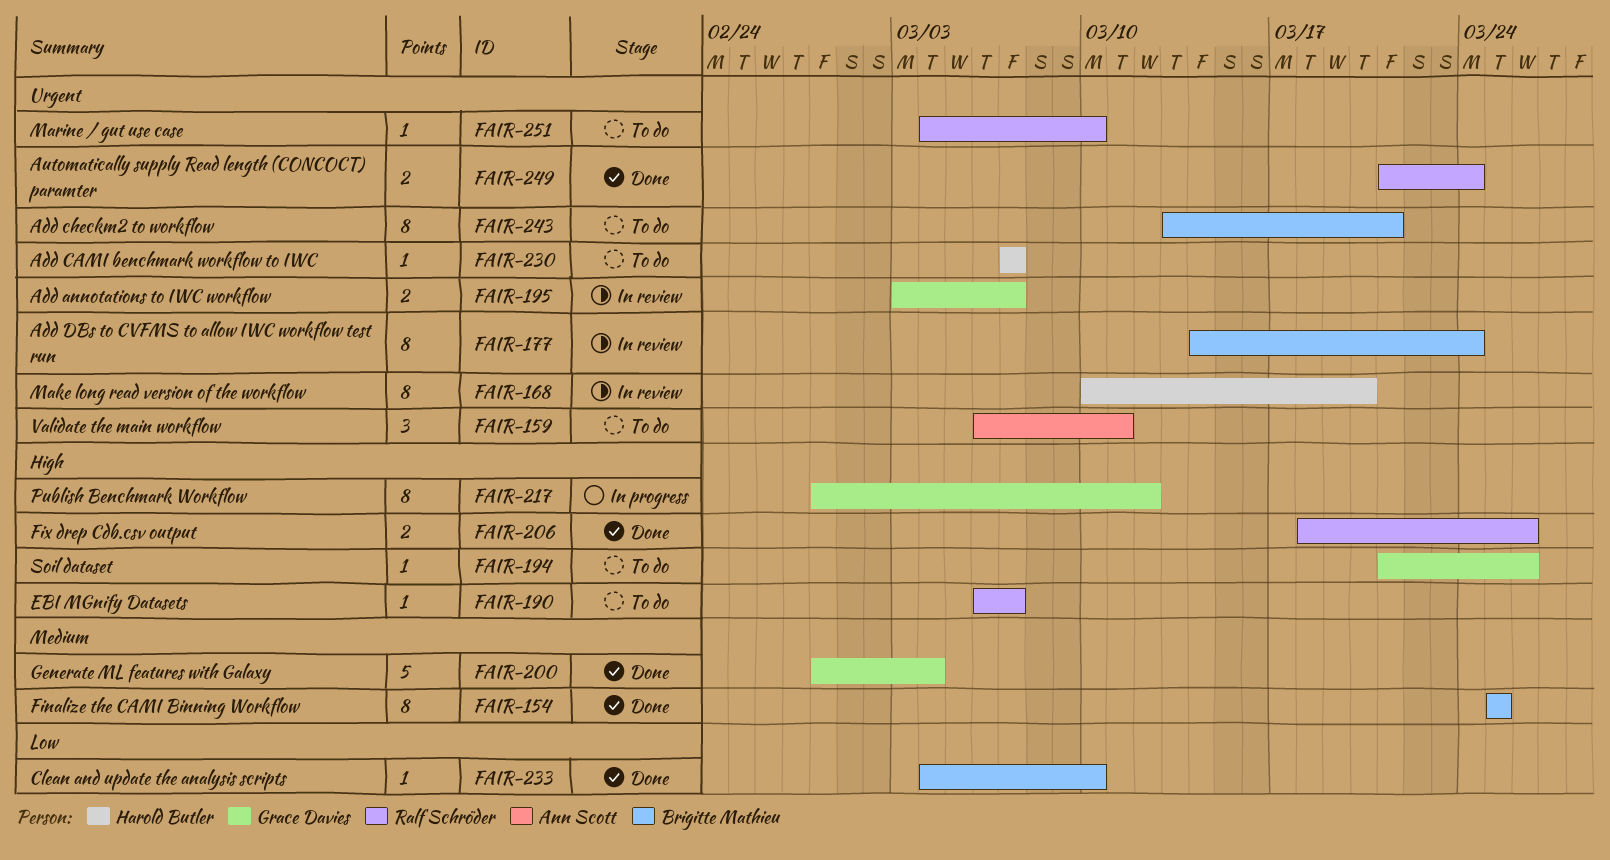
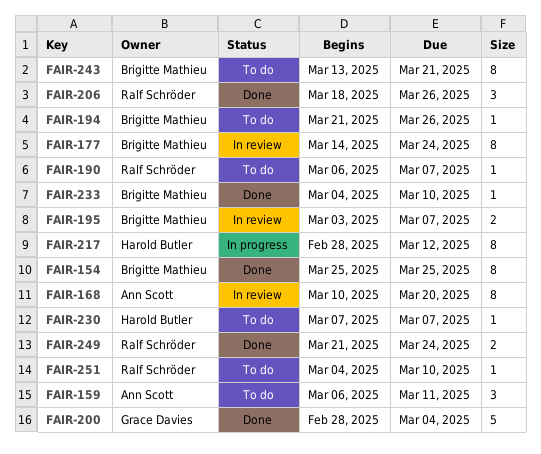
FAIR-168, owner: Harold Butler -> Ann Scott
FAIR-194, owner: Grace Davies -> Brigitte Mathieu
FAIR-195, owner: Grace Davies -> Brigitte Mathieu
FAIR-206, estimate: 2 -> 3
FAIR-217, owner: Grace Davies -> Harold Butler

